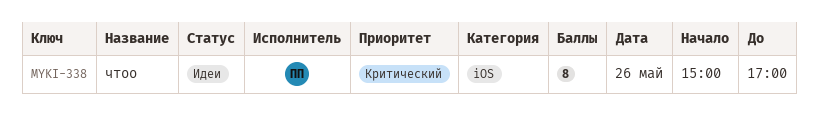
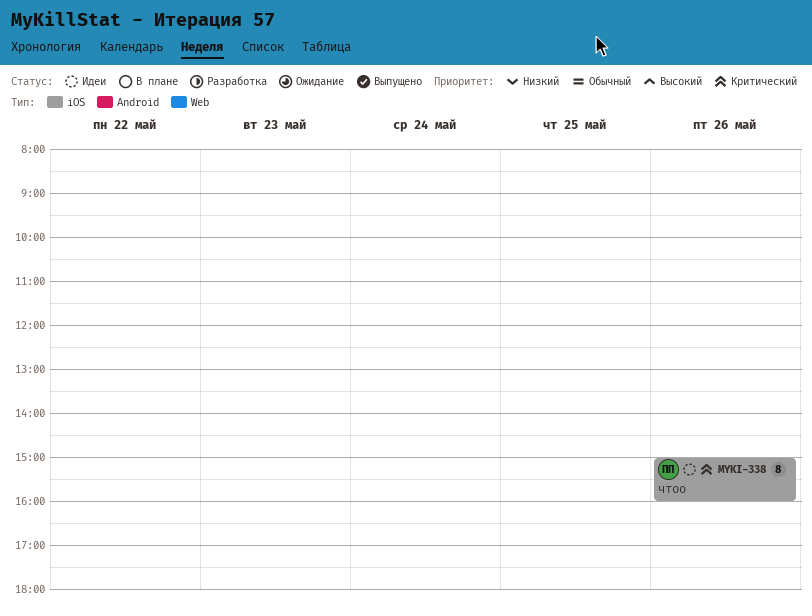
MYKI-338, ends: 17:00 -> 16:00

